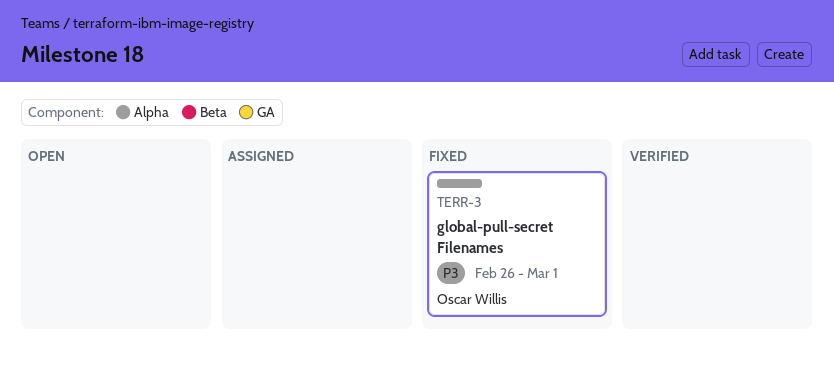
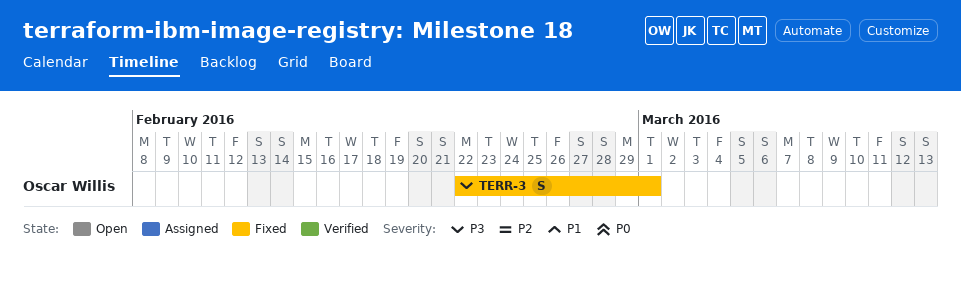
TERR-3, start: Feb 26 -> Feb 22

